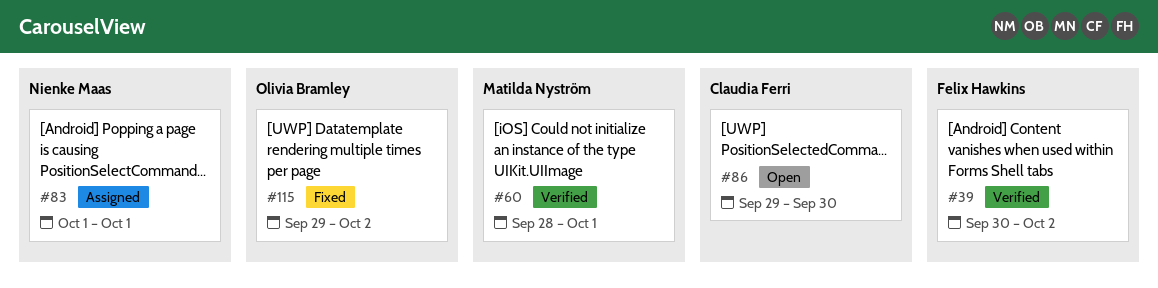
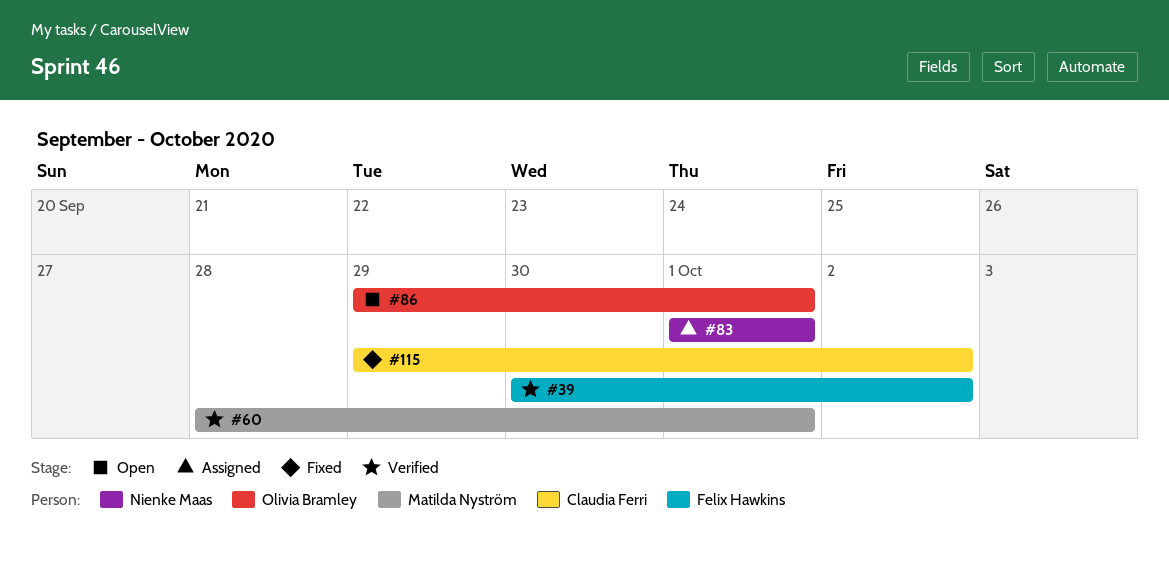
#86, owner: Claudia Ferri -> Olivia Bramley
#86, due: Sep 30 -> Oct 1
#115, owner: Olivia Bramley -> Claudia Ferri

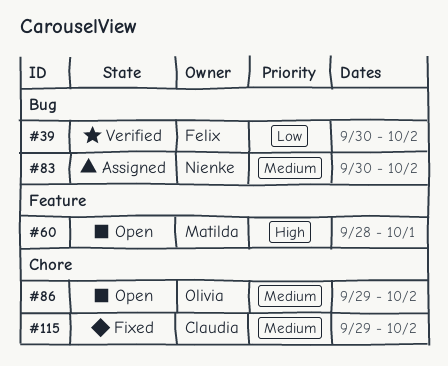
#60, status: Verified -> Open
#83, start: Oct 1 -> Sep 30
#83, due: Oct 1 -> Oct 2
#86, due: Oct 1 -> Oct 2

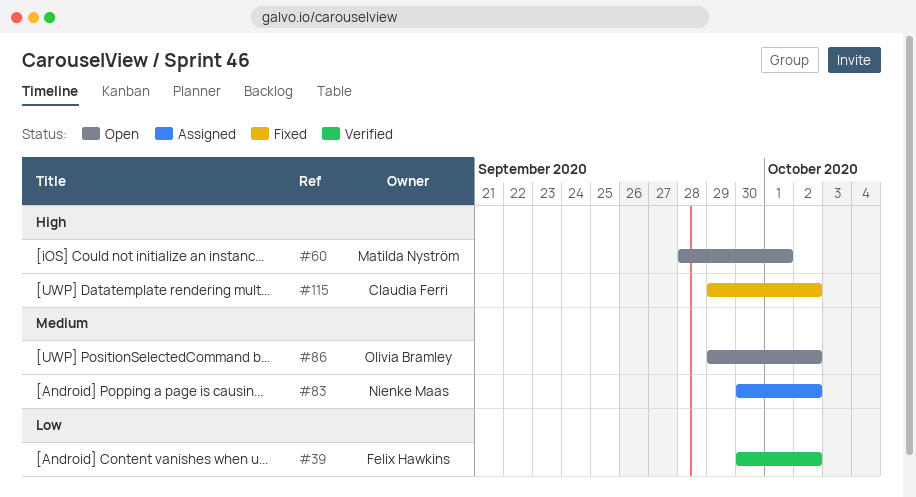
#115, priority: Medium -> High

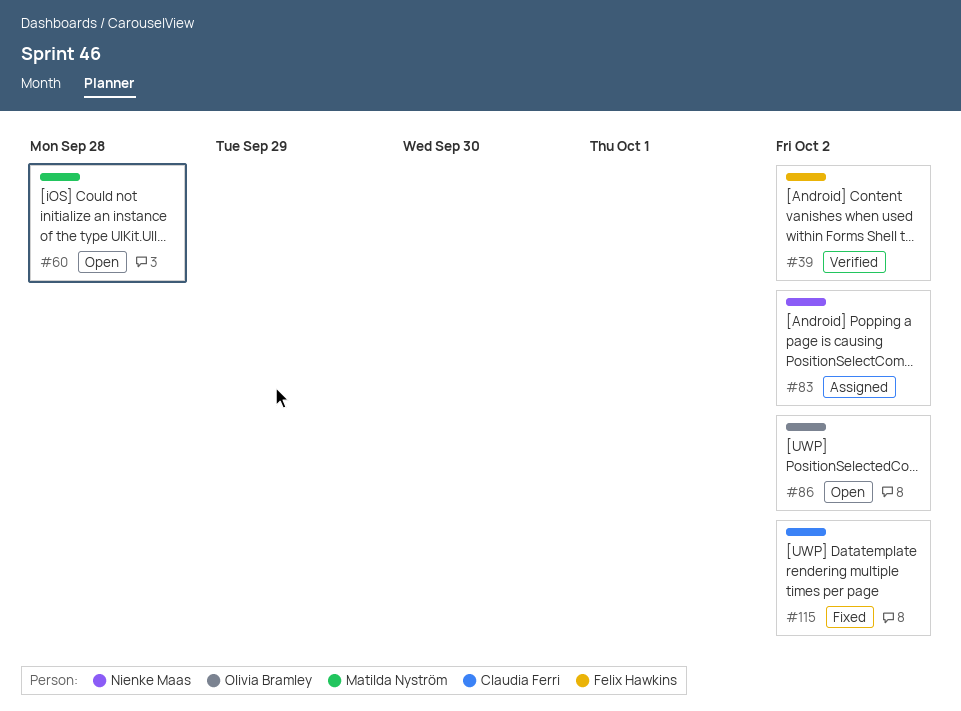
#60, due: Oct 1 -> Sep 28

